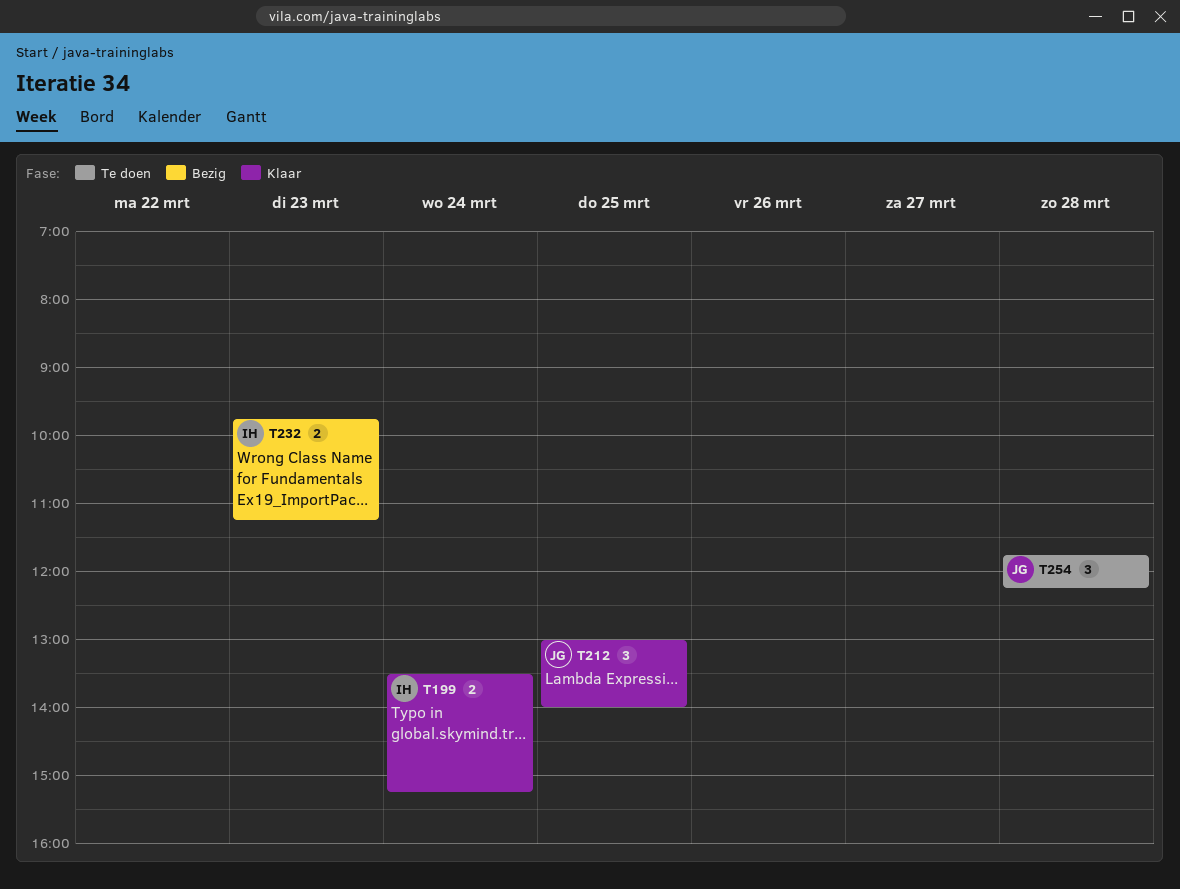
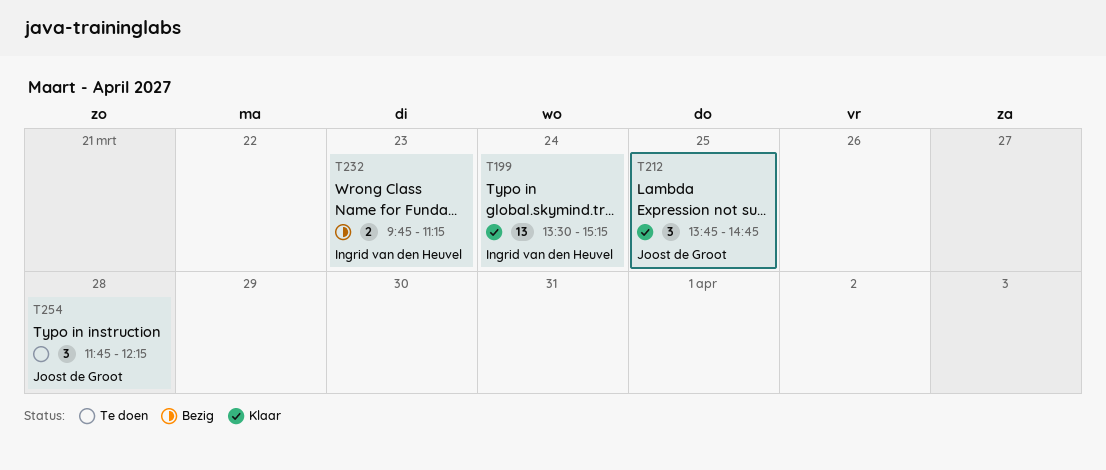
T199, estimate: 2 -> 13
T212, begins: 13:00 -> 13:45
T212, ends: 14:00 -> 14:45

